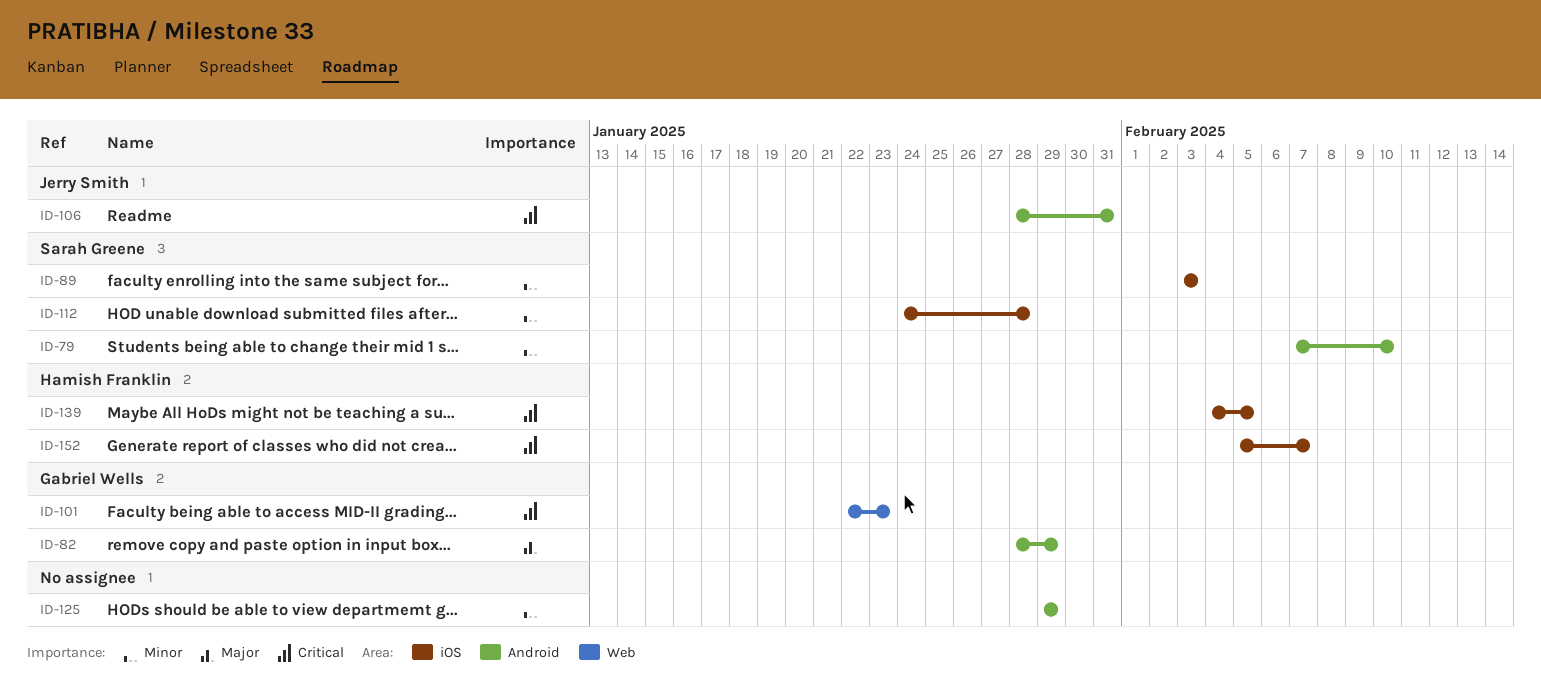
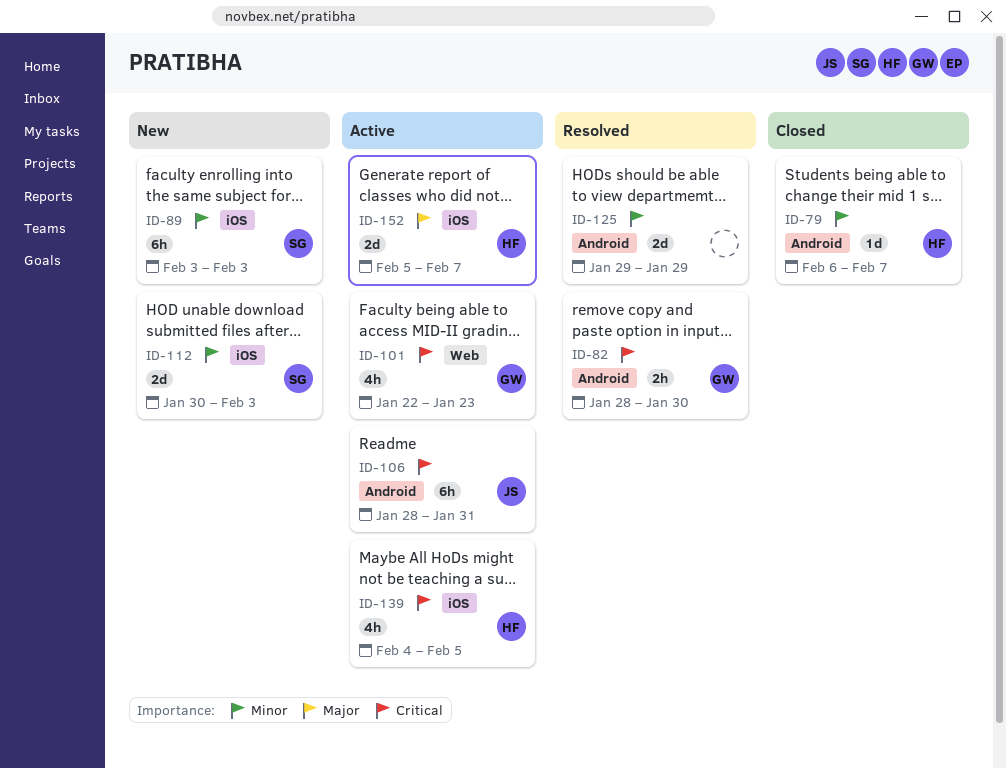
ID-79, owner: Sarah Greene -> Hamish Franklin
ID-79, start: Feb 7 -> Feb 6
ID-79, due: Feb 10 -> Feb 7
ID-82, priority: Major -> Critical
ID-82, due: Jan 29 -> Jan 30
ID-112, start: Jan 24 -> Jan 30
ID-112, due: Jan 28 -> Feb 3
ID-152, priority: Critical -> Major

